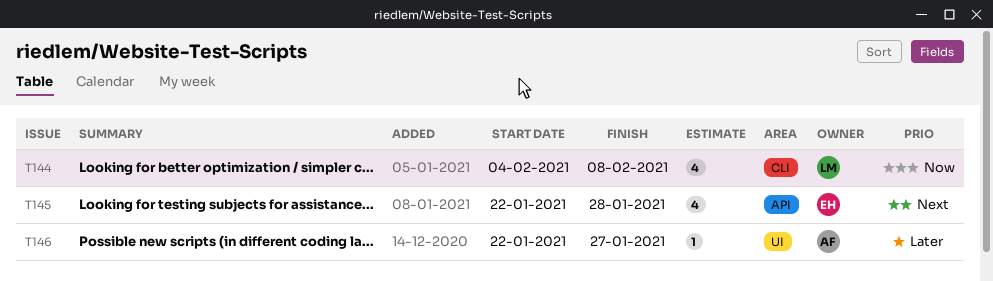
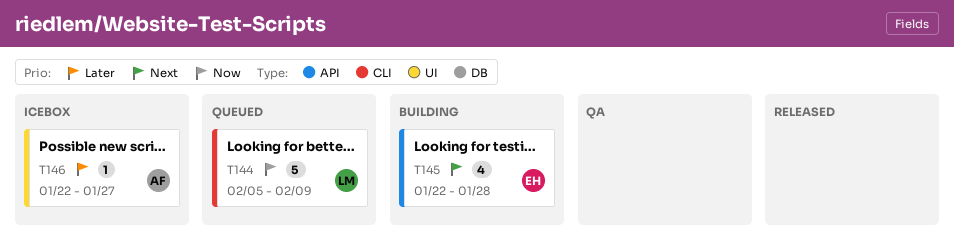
T144, estimate: 4 -> 5
T144, start: Feb 4 -> Feb 5
T144, due: Feb 8 -> Feb 9

